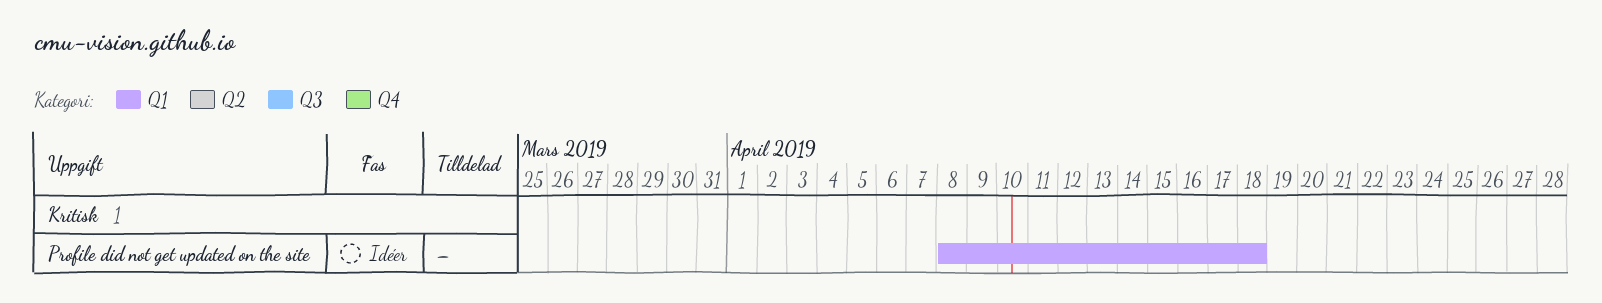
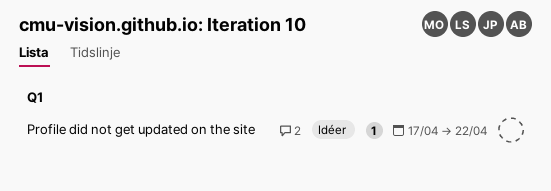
Profile did not get updated on the site, start: Apr 8 -> Apr 17
Profile did not get updated on the site, due: Apr 18 -> Apr 22

